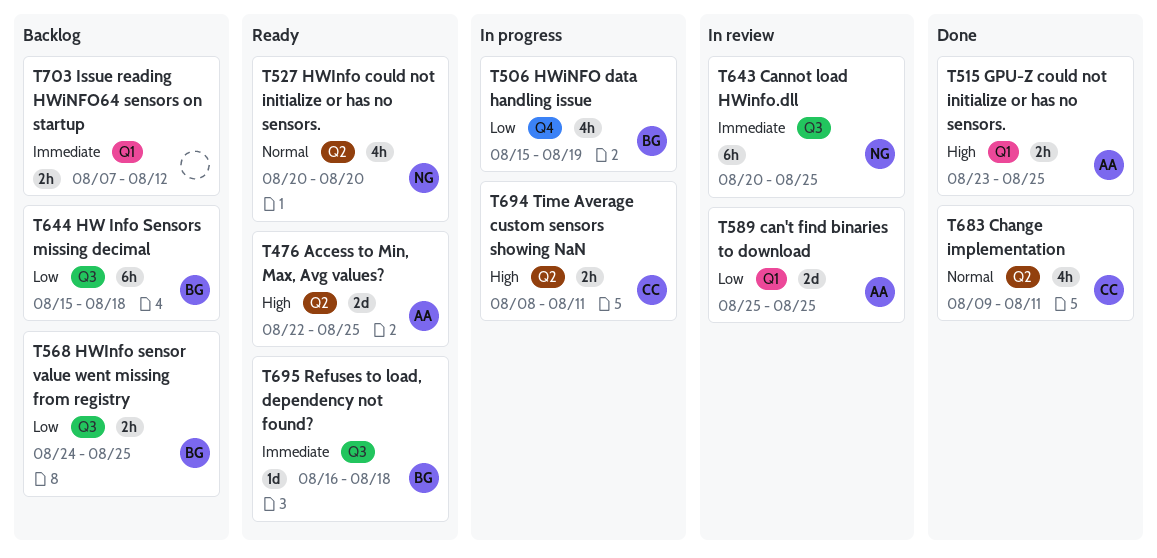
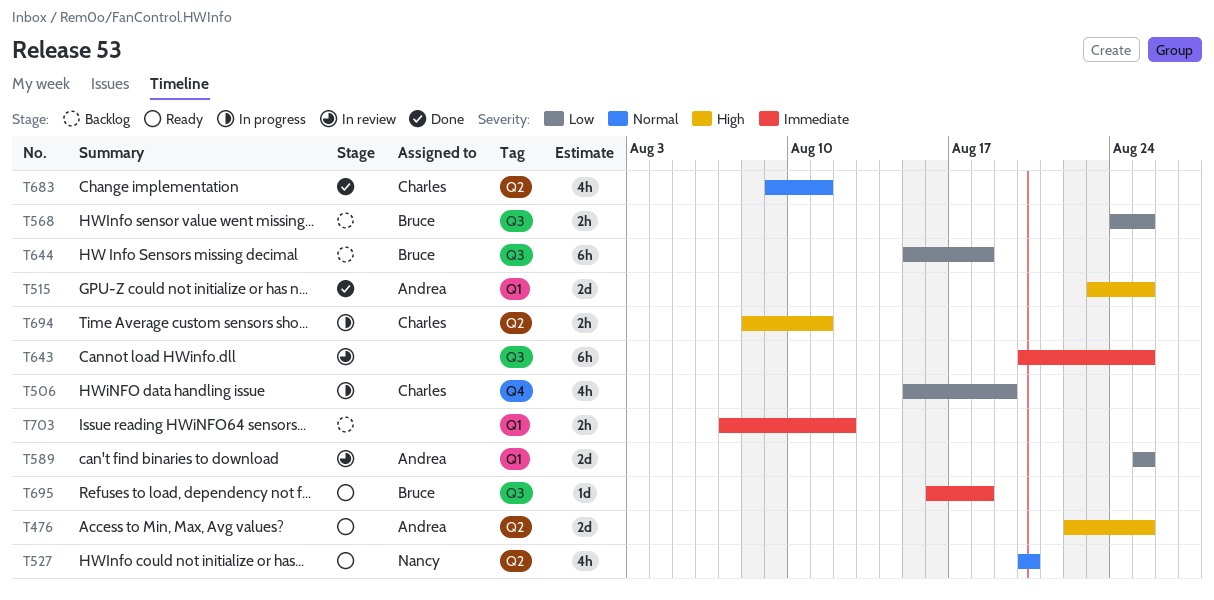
T506, owner: Bruce -> Charles
T515, estimate: 2h -> 2d
T643, owner: Nancy -> none

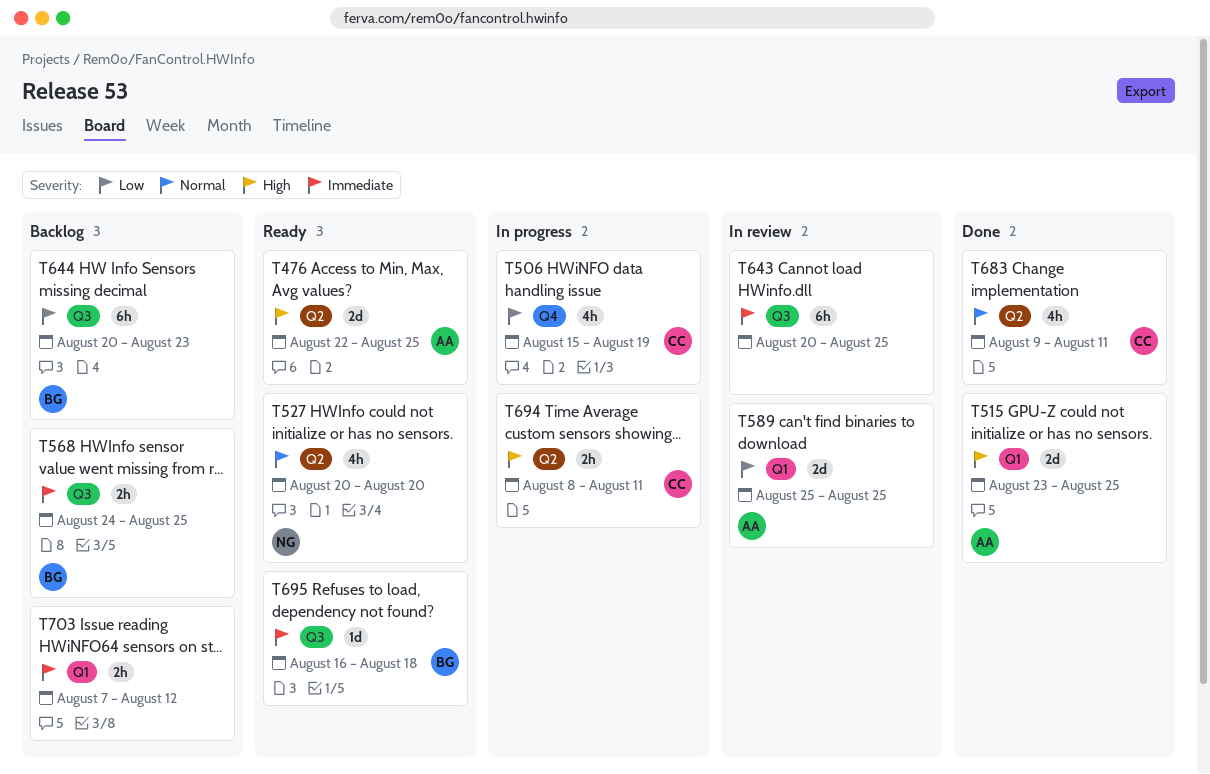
T568, priority: Low -> Immediate
T644, start: Aug 15 -> Aug 20
T644, due: Aug 18 -> Aug 23

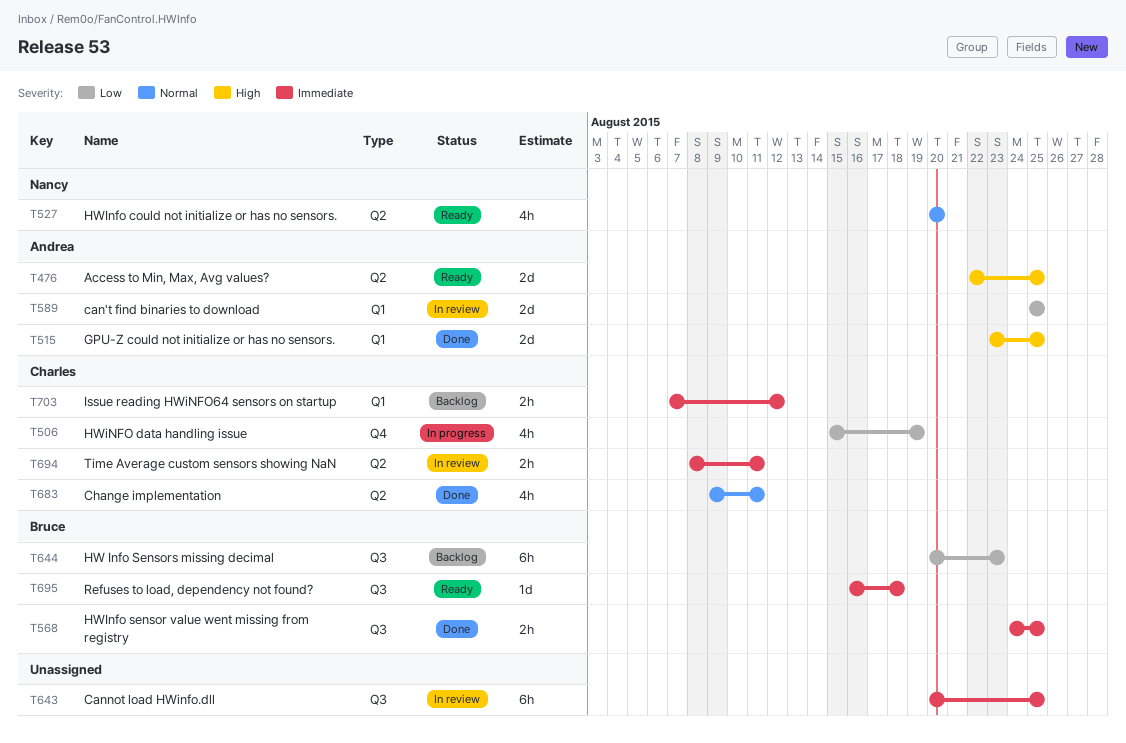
T568, status: Backlog -> Done
T694, status: In progress -> In review
T694, priority: High -> Immediate
T703, owner: none -> Charles

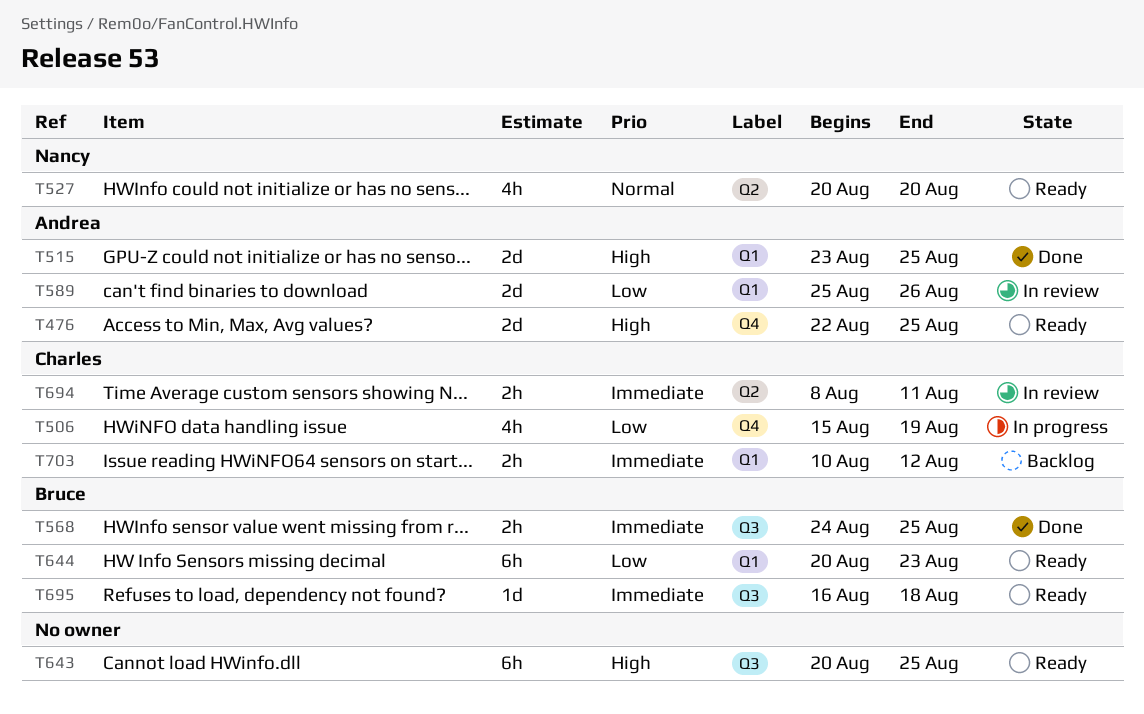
T476, label: Q2 -> Q4
T589, due: Aug 25 -> Aug 26
T643, status: In review -> Ready
T643, priority: Immediate -> High
T644, status: Backlog -> Ready
T644, label: Q3 -> Q1
T683: present -> none
T703, start: Aug 7 -> Aug 10

